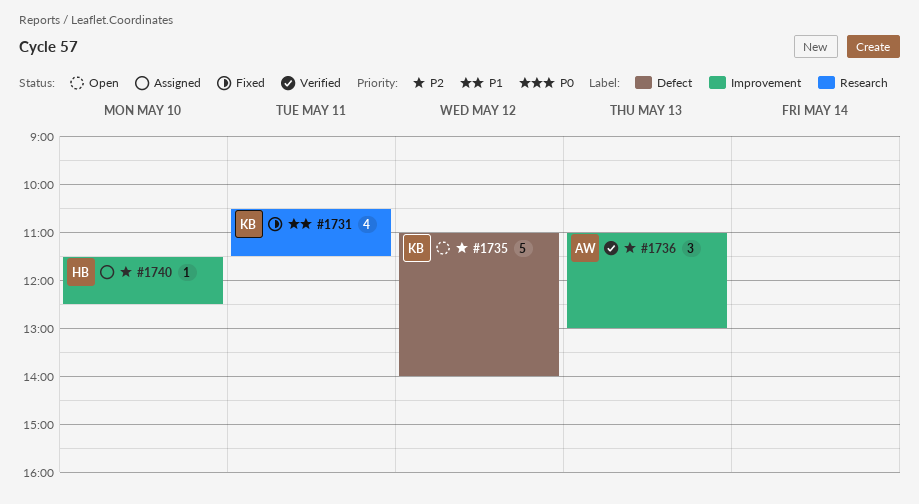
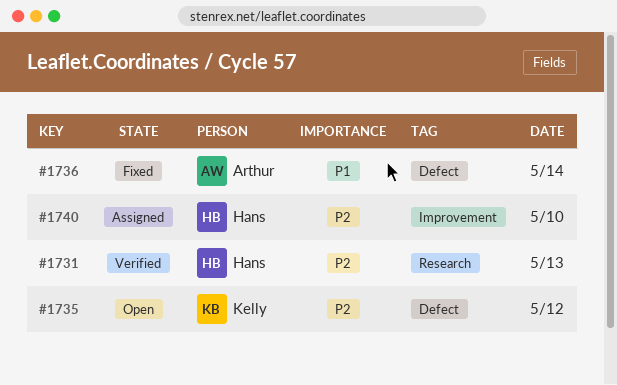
#1731, status: Fixed -> Verified
#1731, owner: Kelly -> Hans
#1731, priority: P1 -> P2
#1731, day: May 11 -> May 13
#1736, status: Verified -> Fixed
#1736, priority: P2 -> P1
#1736, label: Improvement -> Defect
#1736, day: May 13 -> May 14

